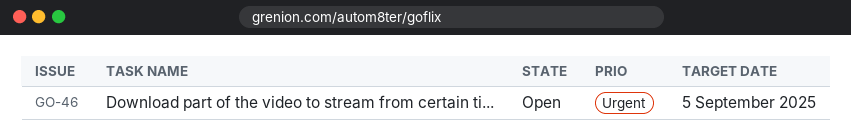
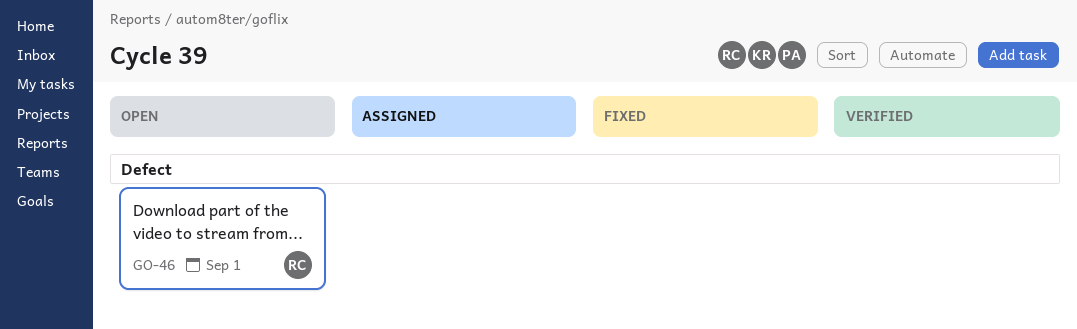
GO-46, due: Sep 5 -> Sep 1

